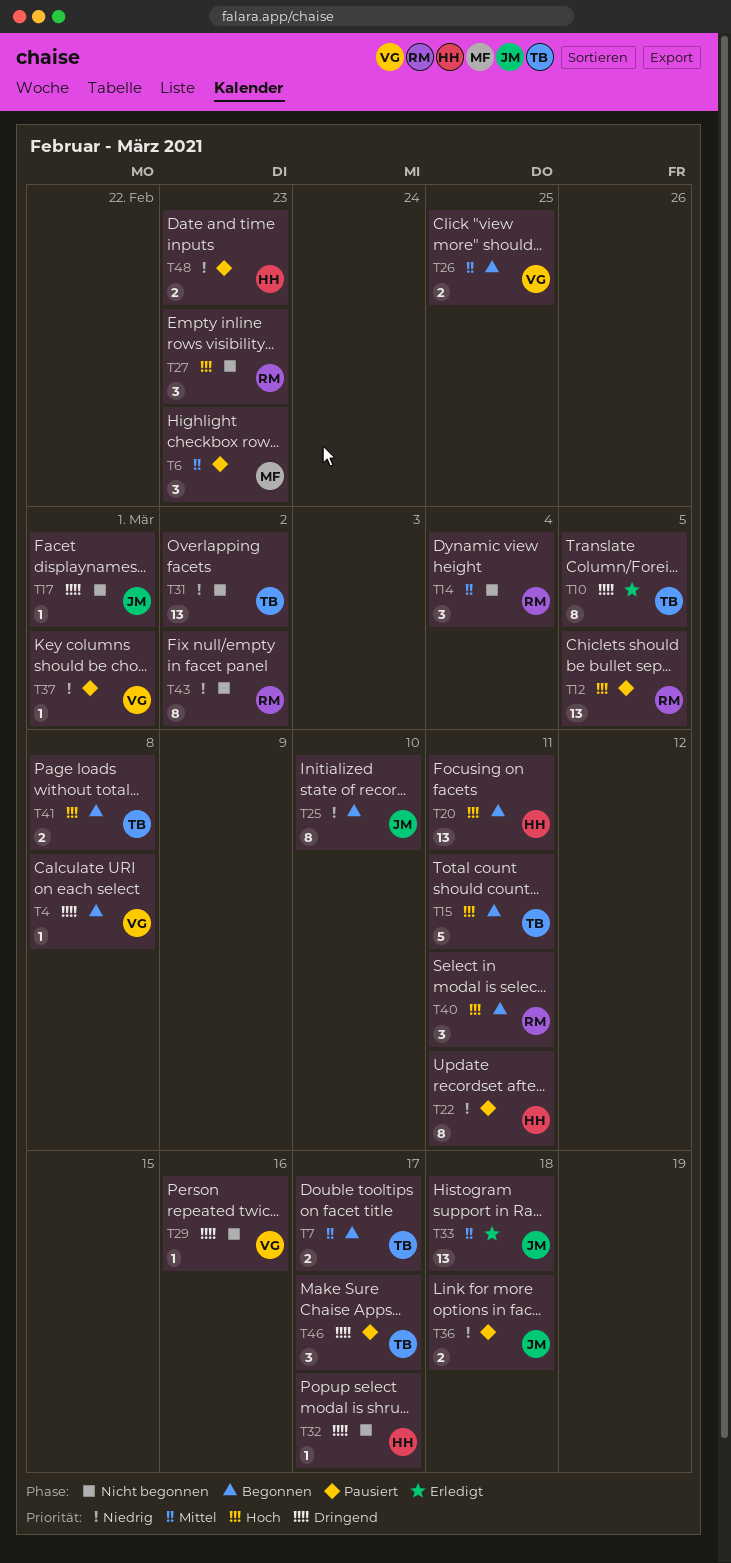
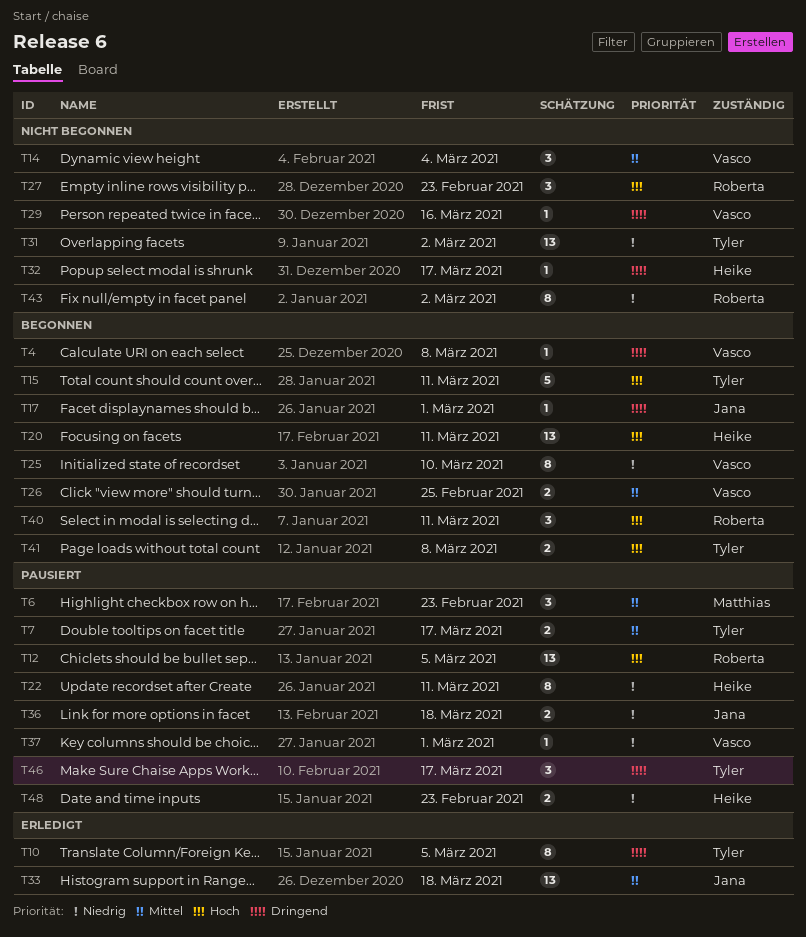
T7, status: Begonnen -> Pausiert
T14, owner: Roberta -> Vasco
T17, status: Nicht begonnen -> Begonnen
T25, owner: Jana -> Vasco

